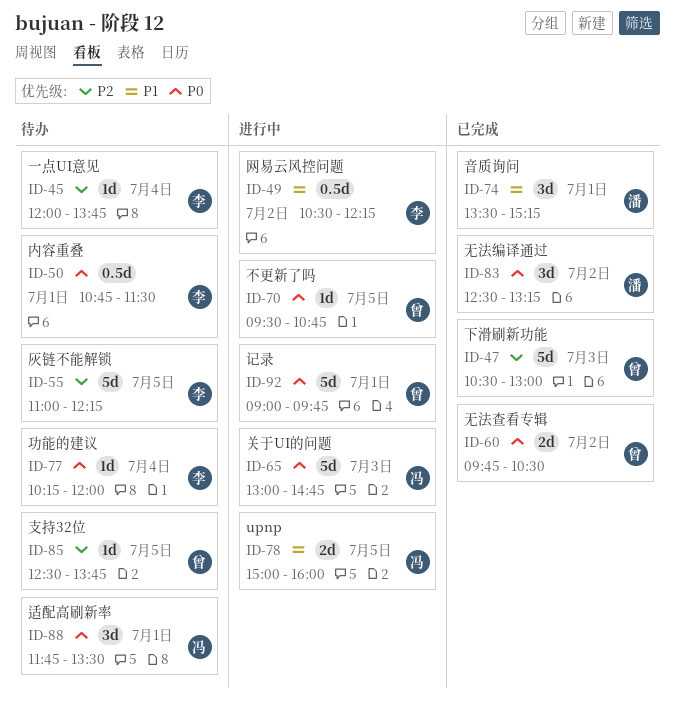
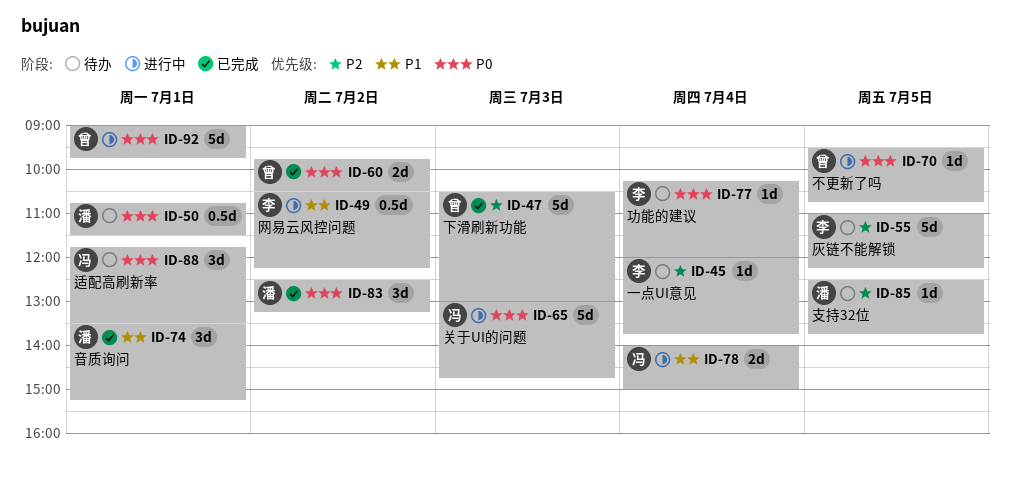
ID-50, owner: 李 -> 潘
ID-78, day: Jul 5 -> Jul 4
ID-78, begins: 15:00 -> 14:00
ID-78, ends: 16:00 -> 15:00
ID-85, owner: 曾 -> 潘

